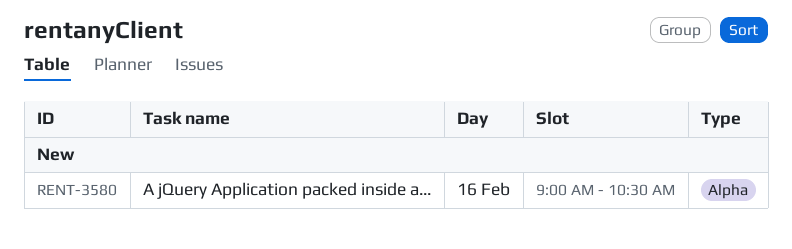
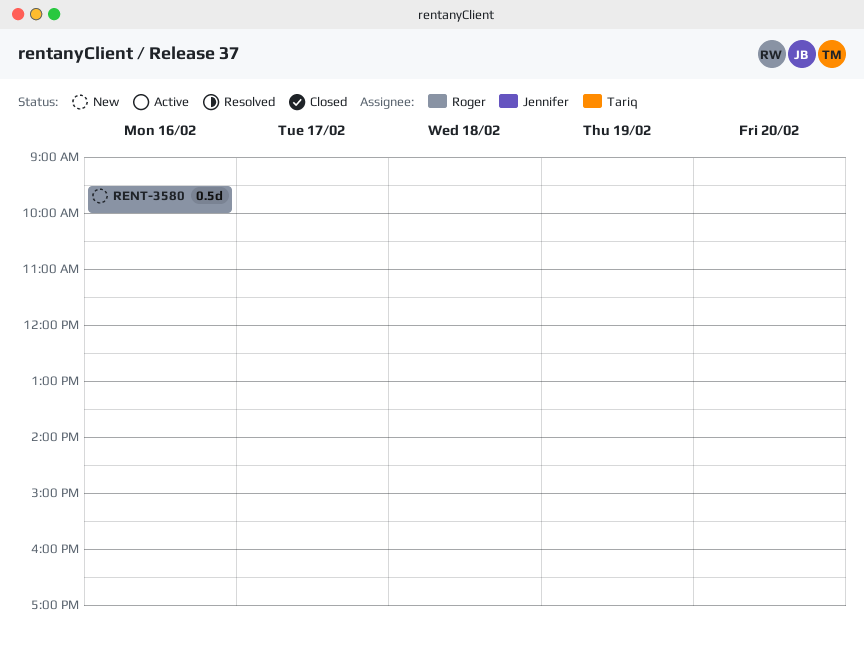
RENT-3580, begins: 09:00 -> 09:30
RENT-3580, ends: 10:30 -> 10:00

